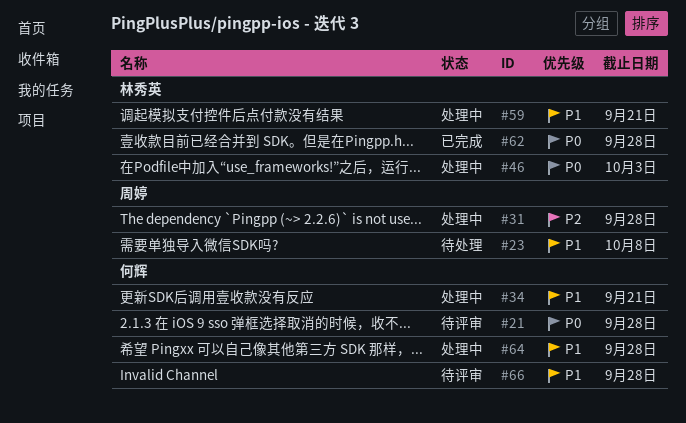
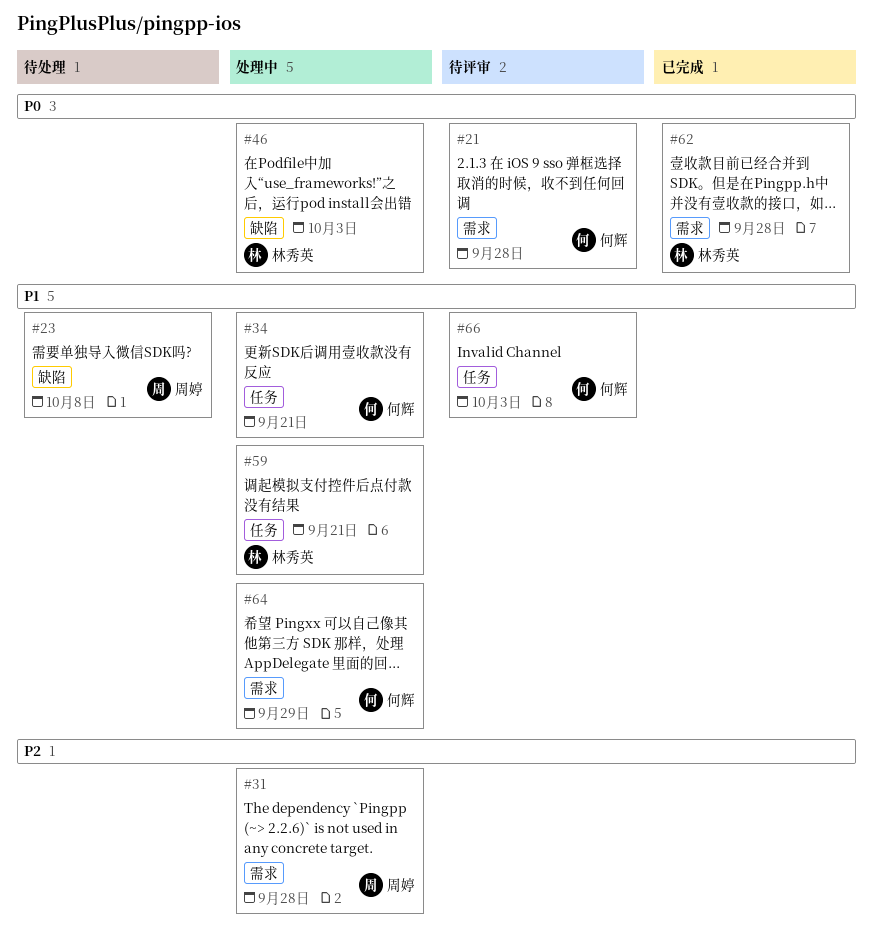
#64, due: Sep 28 -> Sep 29
#66, due: Sep 28 -> Oct 3

